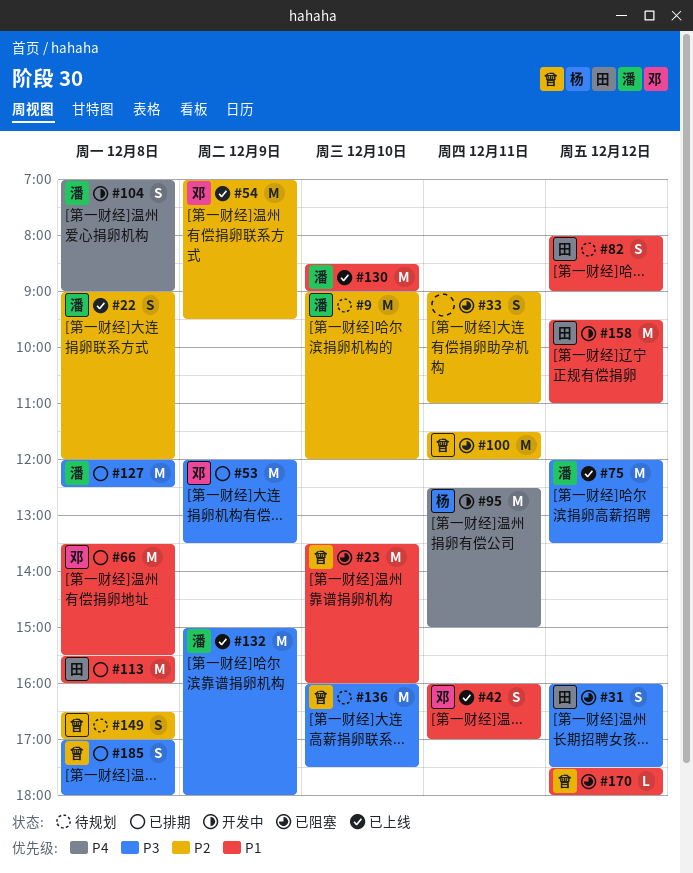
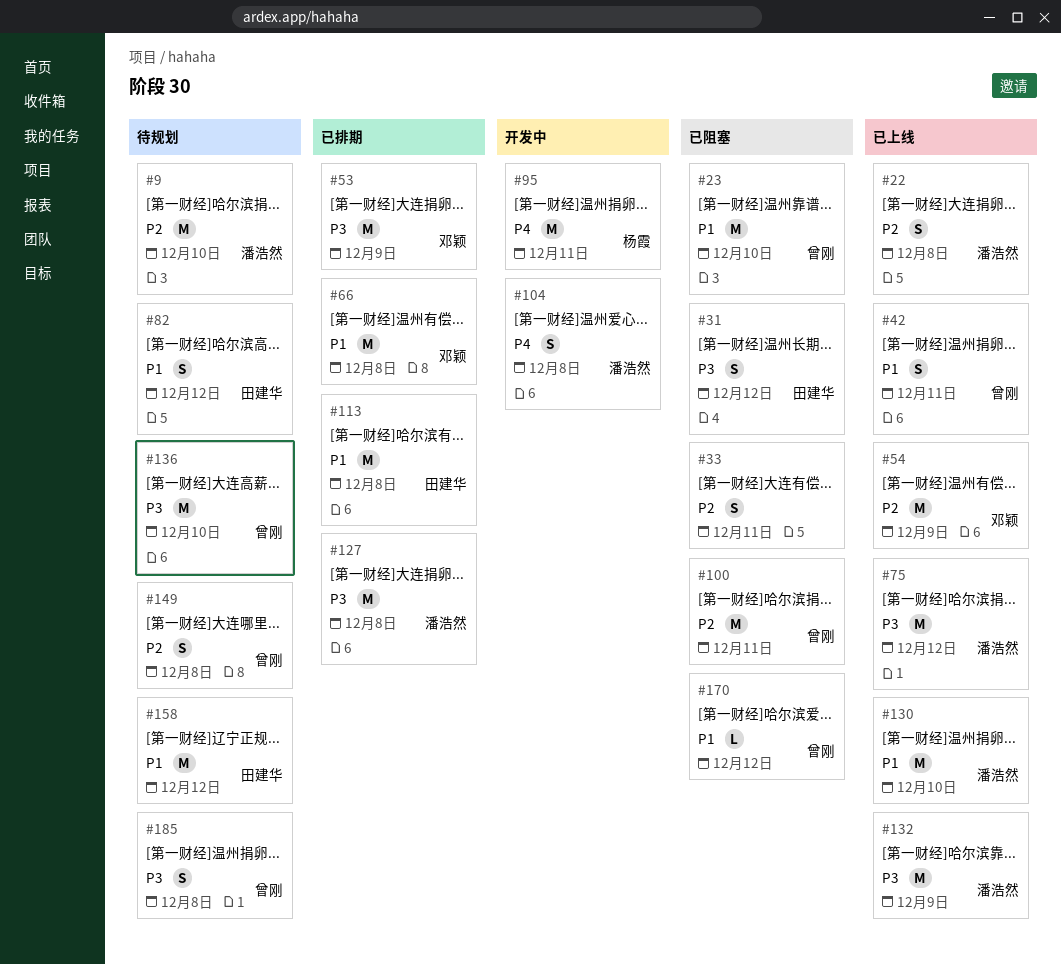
#42, owner: 邓颖 -> 曾刚
#158, status: 开发中 -> 待规划
#185, status: 已排期 -> 待规划

